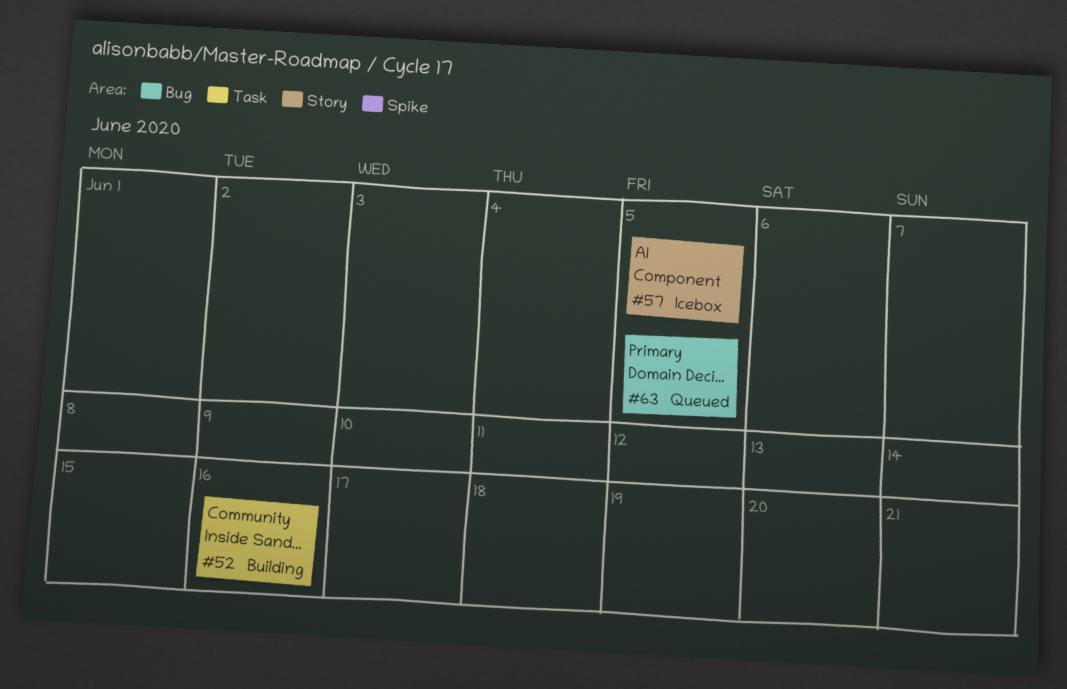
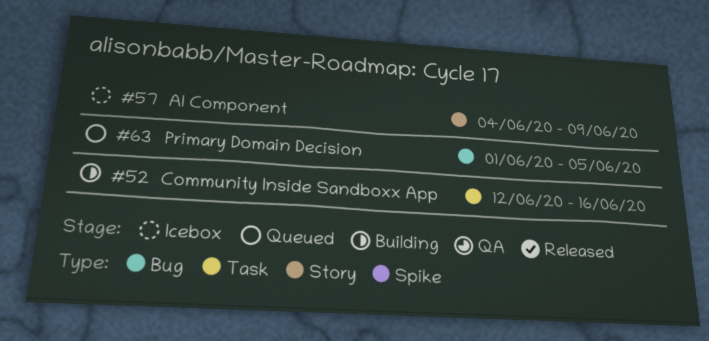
#57, due: Jun 5 -> Jun 9

